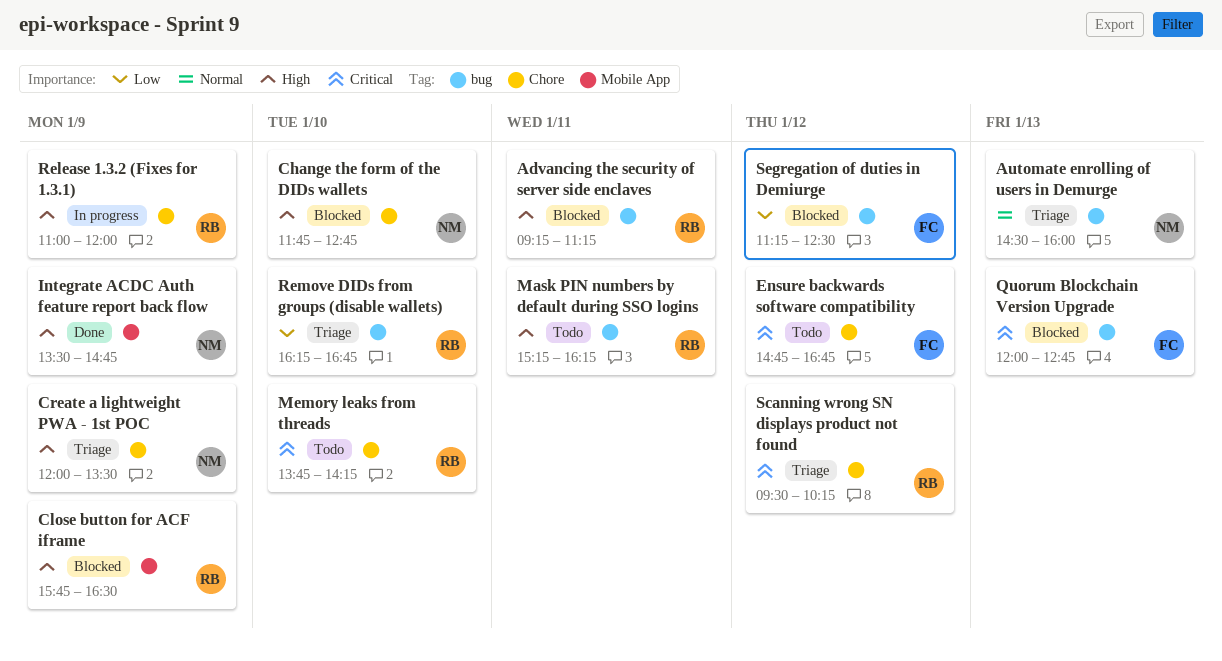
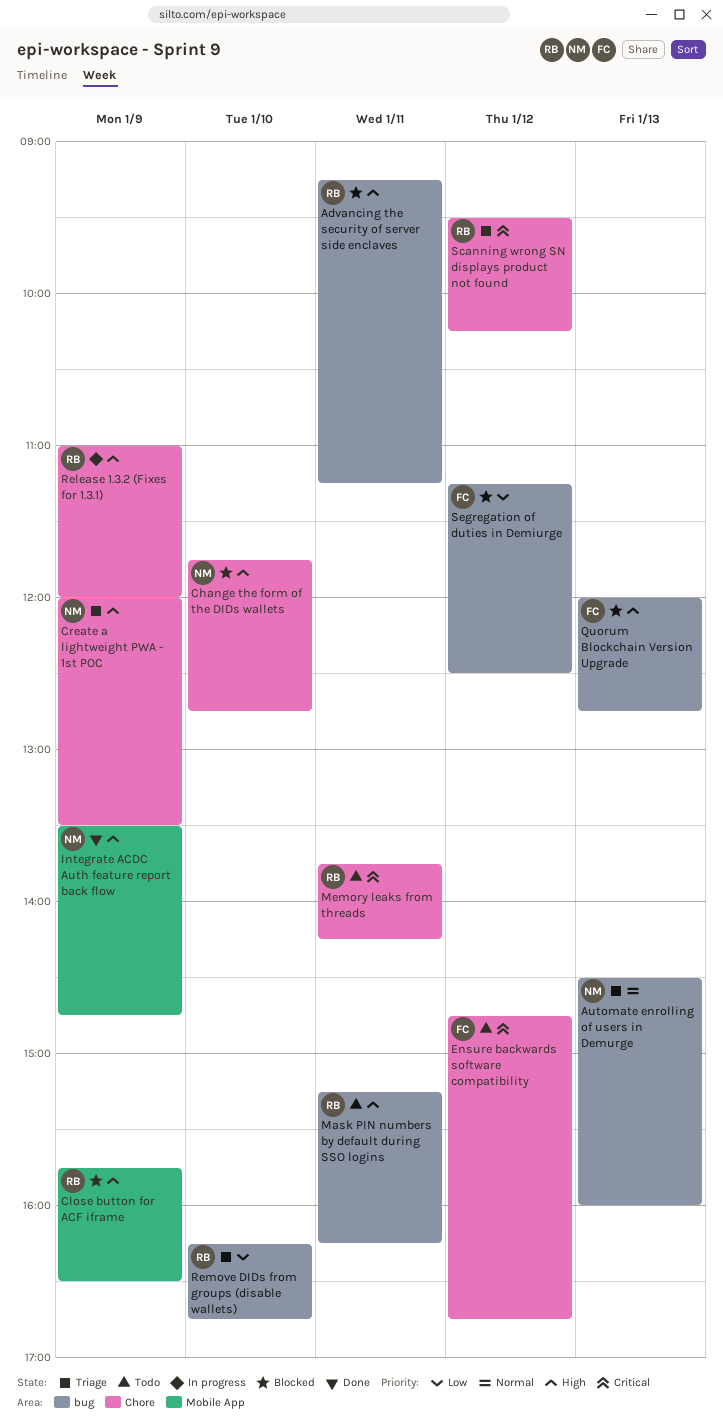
Memory leaks from threads, day: Jan 10 -> Jan 11
Quorum Blockchain Version Upgrade, priority: Critical -> High

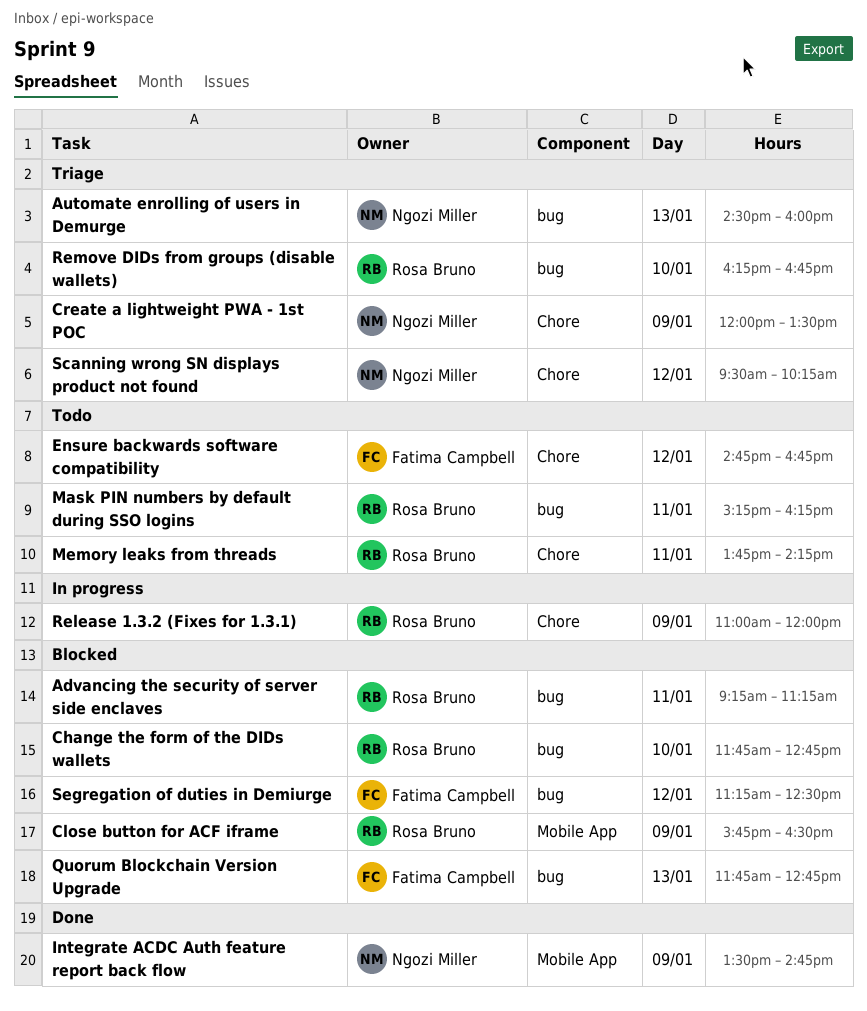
Change the form of the DIDs wallets, owner: Ngozi Miller -> Rosa Bruno
Change the form of the DIDs wallets, label: Chore -> bug
Quorum Blockchain Version Upgrade, begins: 12:00 -> 11:45
Scanning wrong SN displays product not found, owner: Rosa Bruno -> Ngozi Miller

